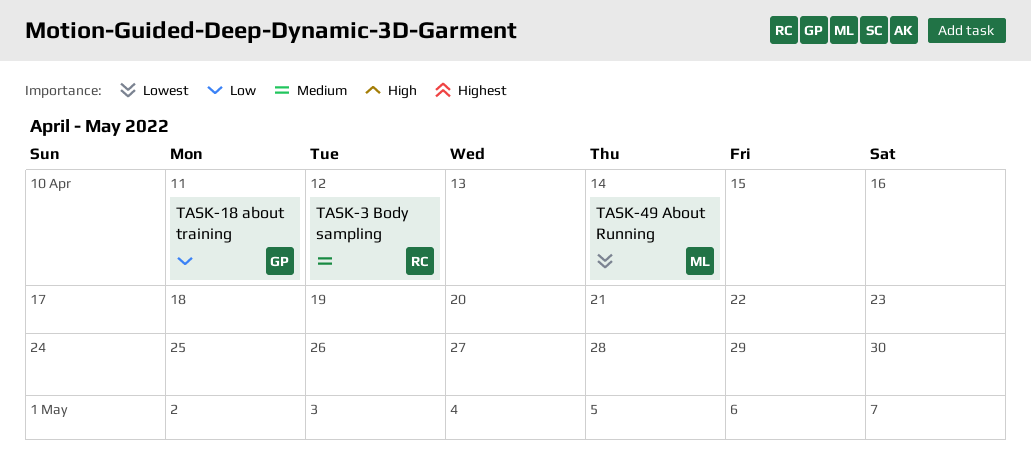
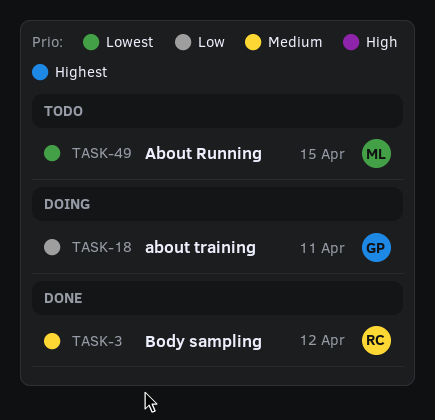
TASK-49, due: Apr 14 -> Apr 15

